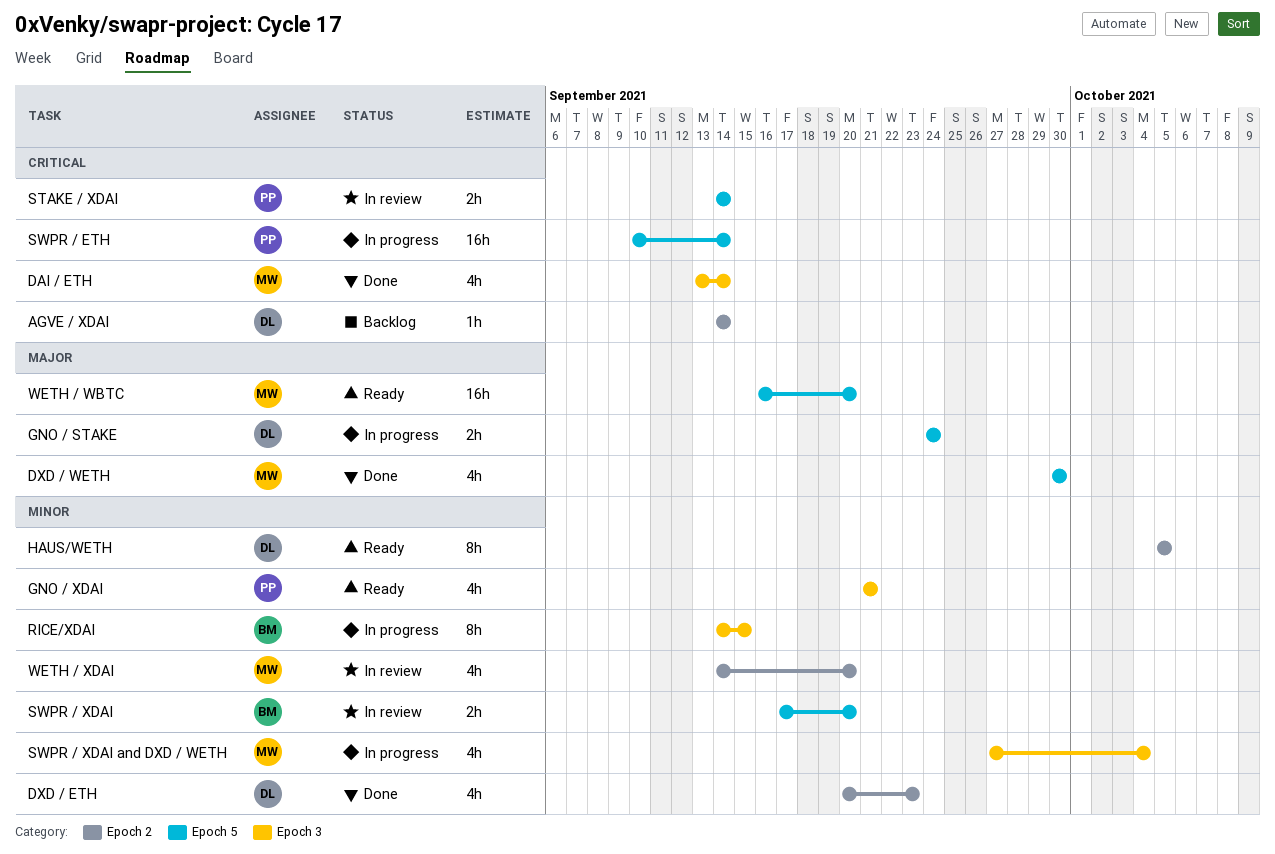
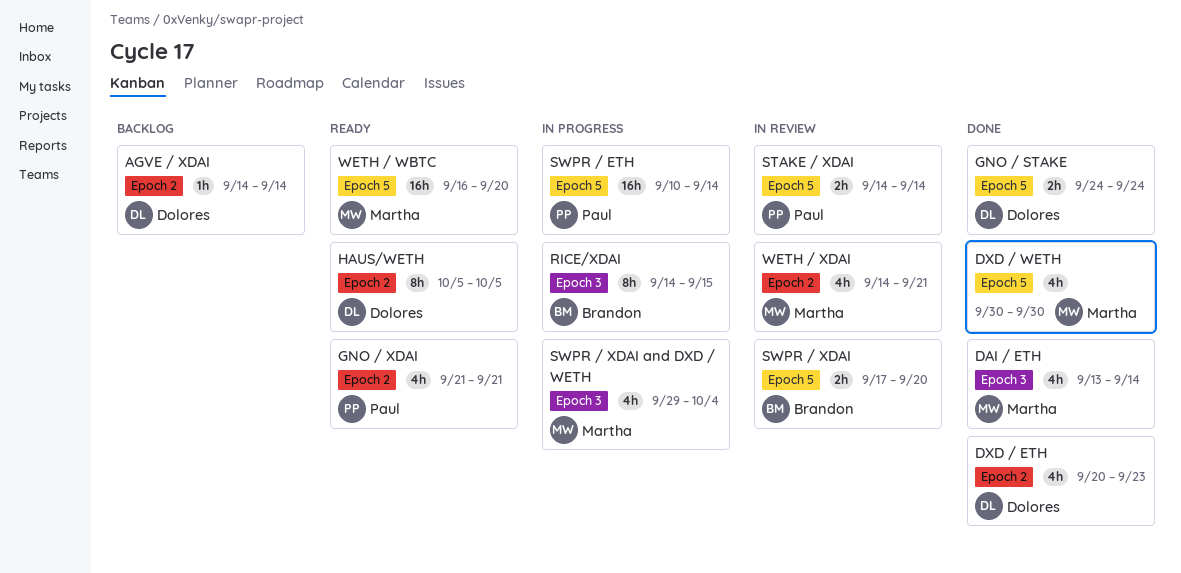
GNO / STAKE, status: In progress -> Done
GNO / XDAI, label: Epoch 3 -> Epoch 2
SWPR / XDAI and DXD / WETH, start: Sep 27 -> Sep 29
WETH / XDAI, due: Sep 20 -> Sep 21

